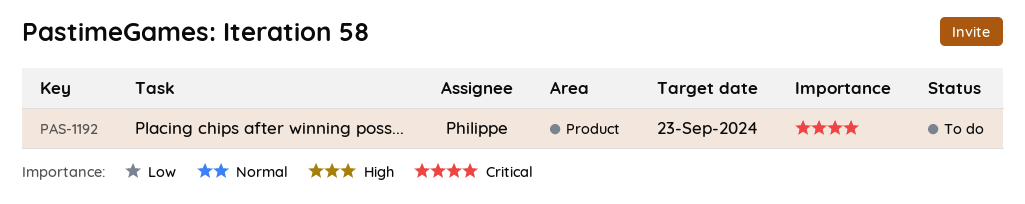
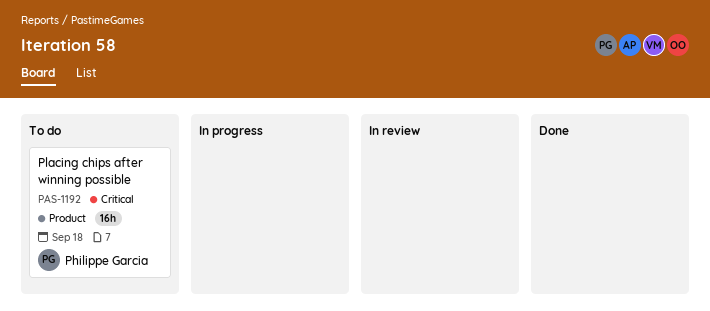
PAS-1192, due: Sep 23 -> Sep 18

